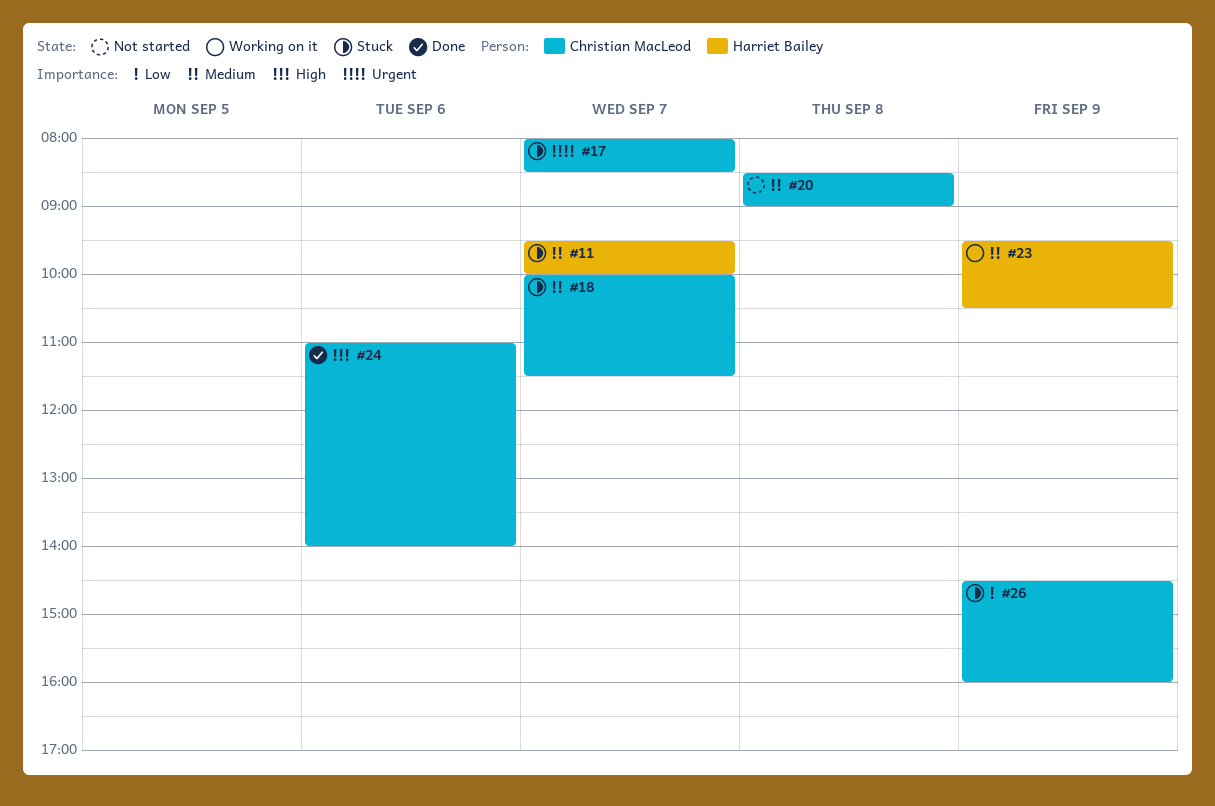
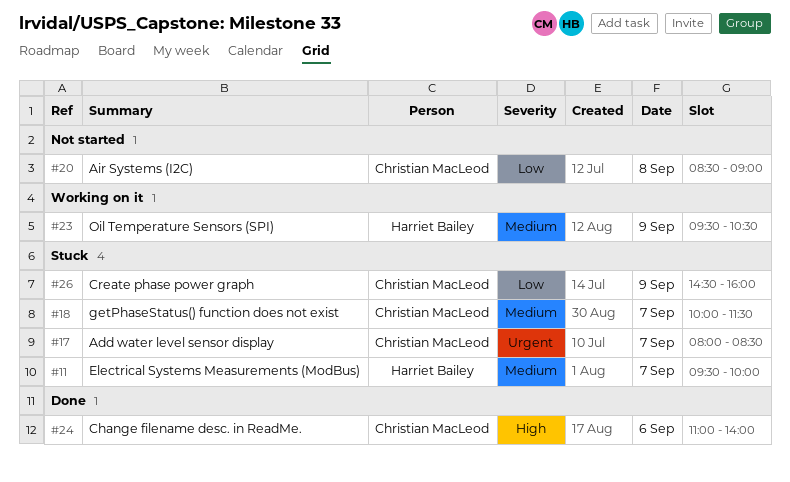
#20, priority: Medium -> Low

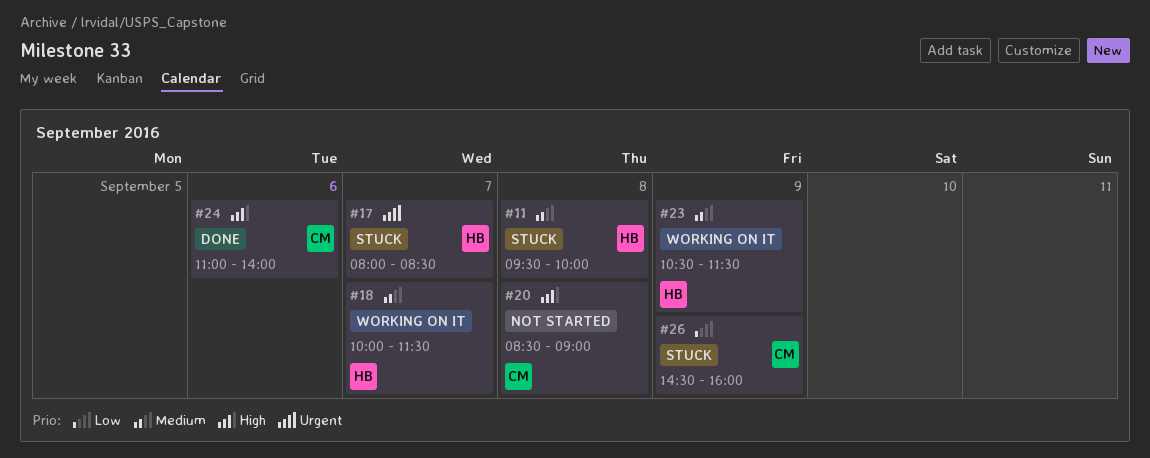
#11, day: Sep 7 -> Sep 8
#17, owner: Christian MacLeod -> Harriet Bailey
#18, status: Stuck -> Working on it
#18, owner: Christian MacLeod -> Harriet Bailey
#20, priority: Low -> High
#23, begins: 09:30 -> 10:30
#23, ends: 10:30 -> 11:30

